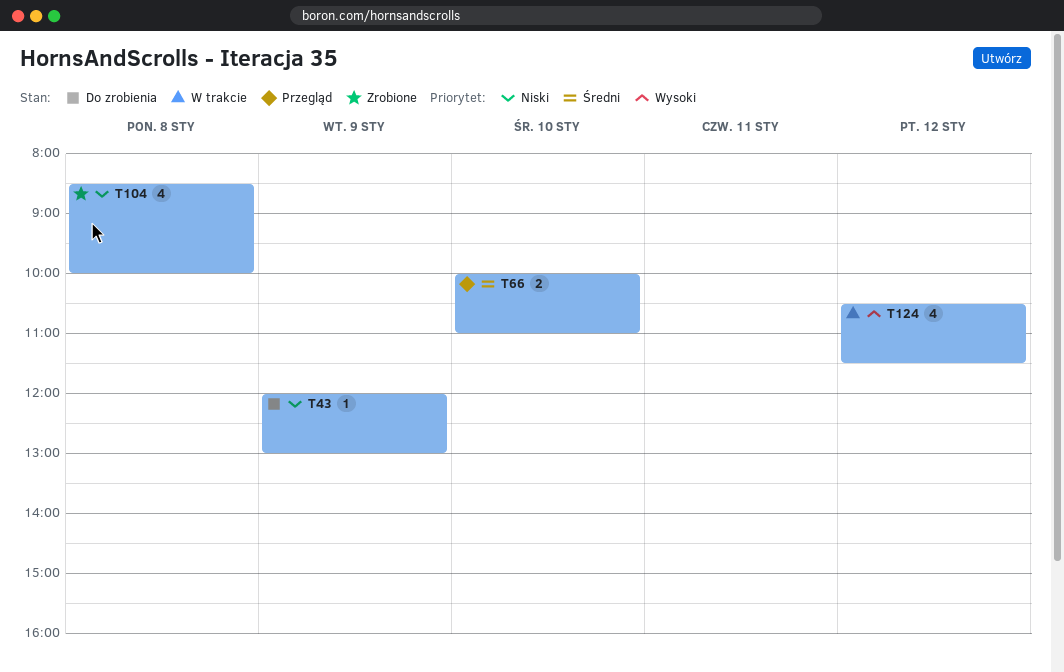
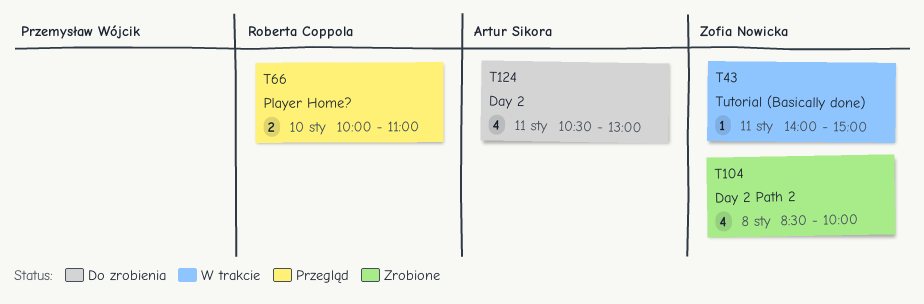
T43, status: Do zrobienia -> W trakcie
T43, day: Jan 9 -> Jan 11
T43, begins: 12:00 -> 14:00
T43, ends: 13:00 -> 15:00
T124, status: W trakcie -> Do zrobienia
T124, day: Jan 12 -> Jan 11
T124, ends: 11:30 -> 13:00

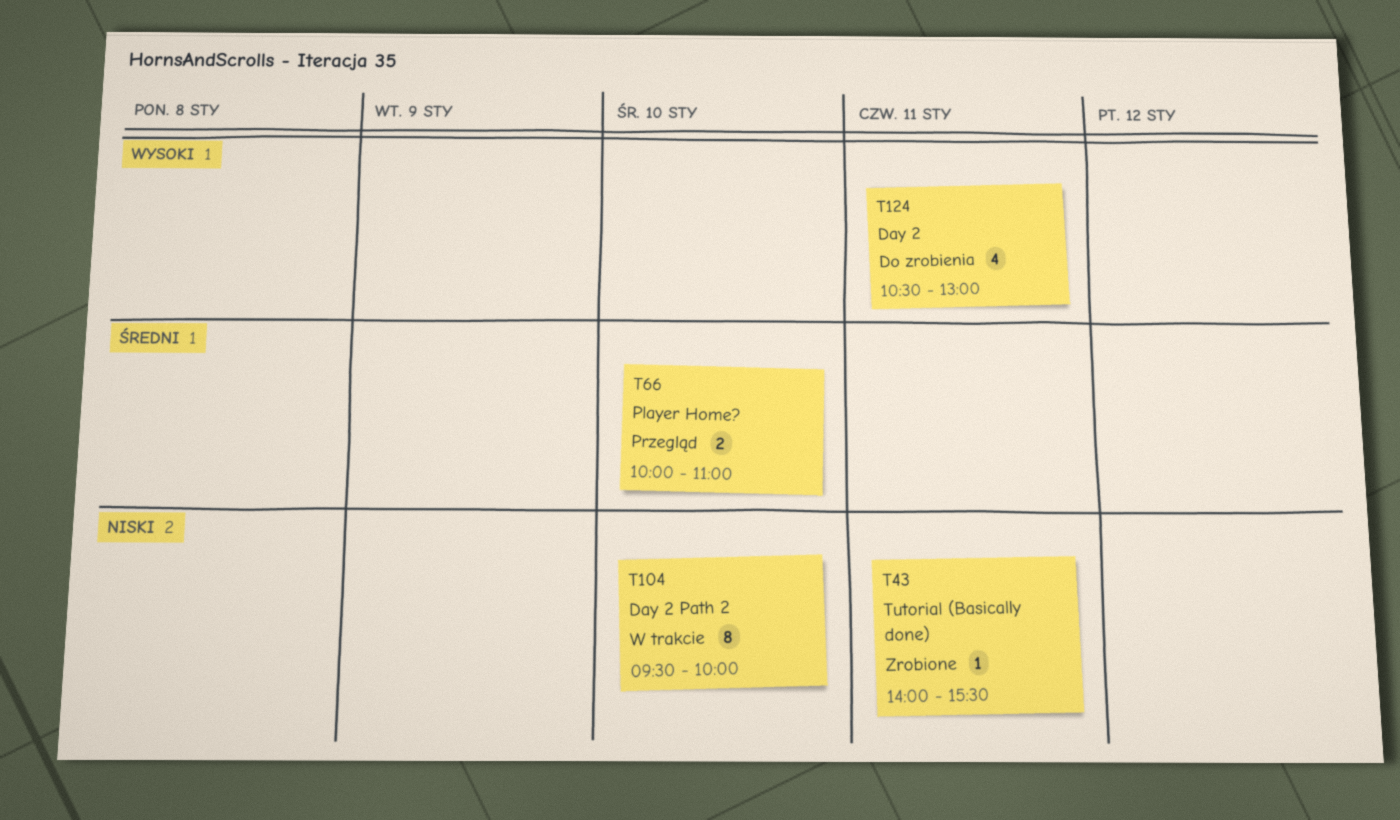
T43, status: W trakcie -> Zrobione
T43, ends: 15:00 -> 15:30
T104, status: Zrobione -> W trakcie
T104, estimate: 4 -> 8
T104, day: Jan 8 -> Jan 10
T104, begins: 08:30 -> 09:30

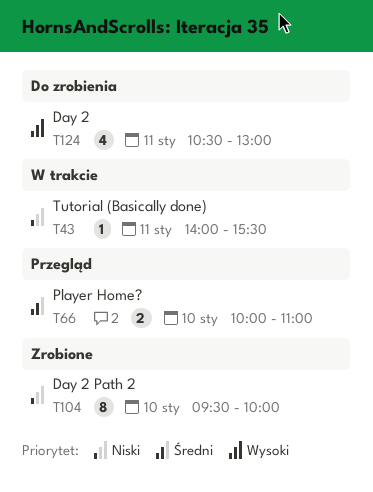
T43, status: Zrobione -> W trakcie
T104, status: W trakcie -> Zrobione

